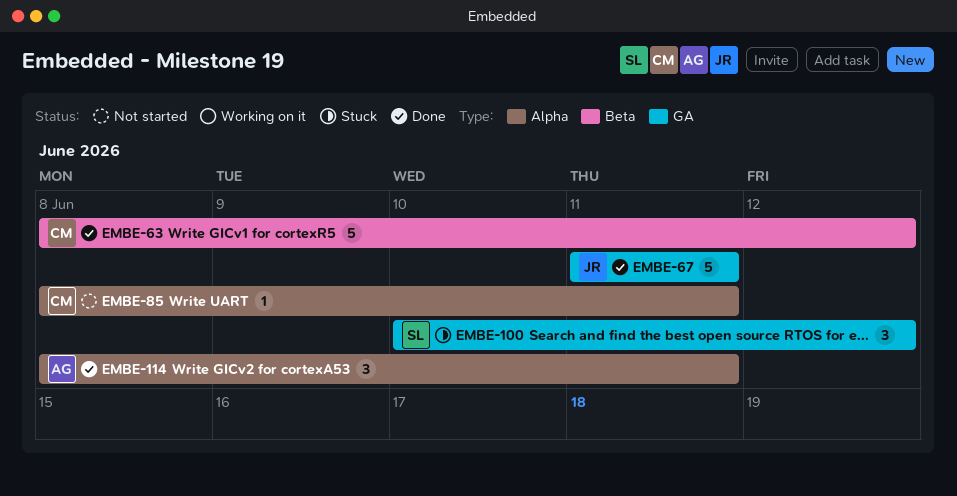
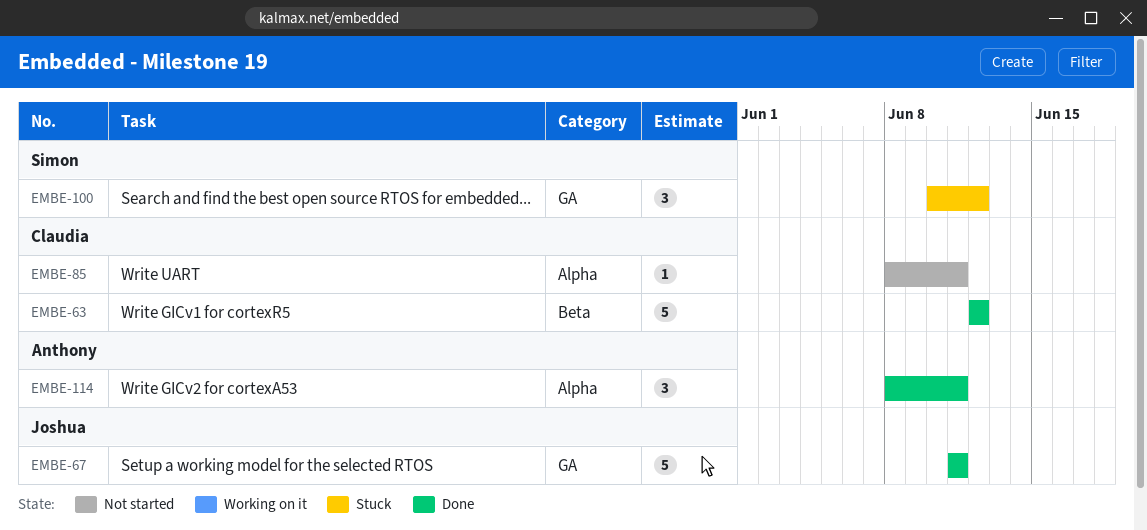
EMBE-63, start: Jun 8 -> Jun 12

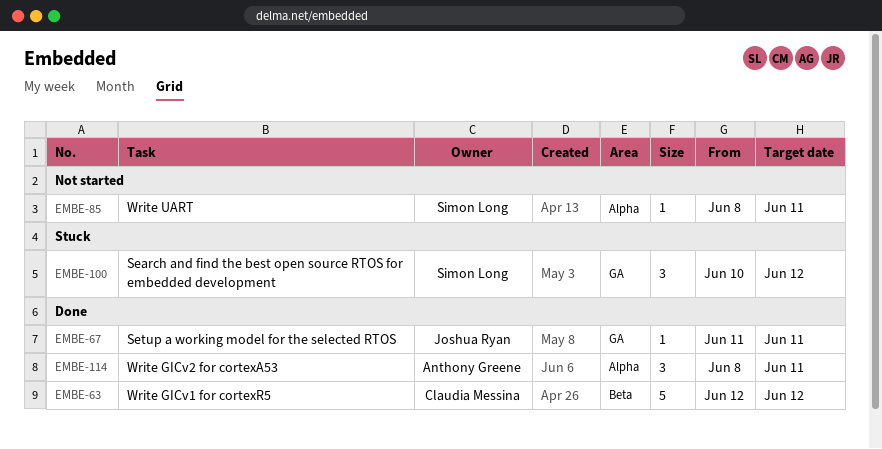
EMBE-67, estimate: 5 -> 1
EMBE-85, owner: Claudia Messina -> Simon Long

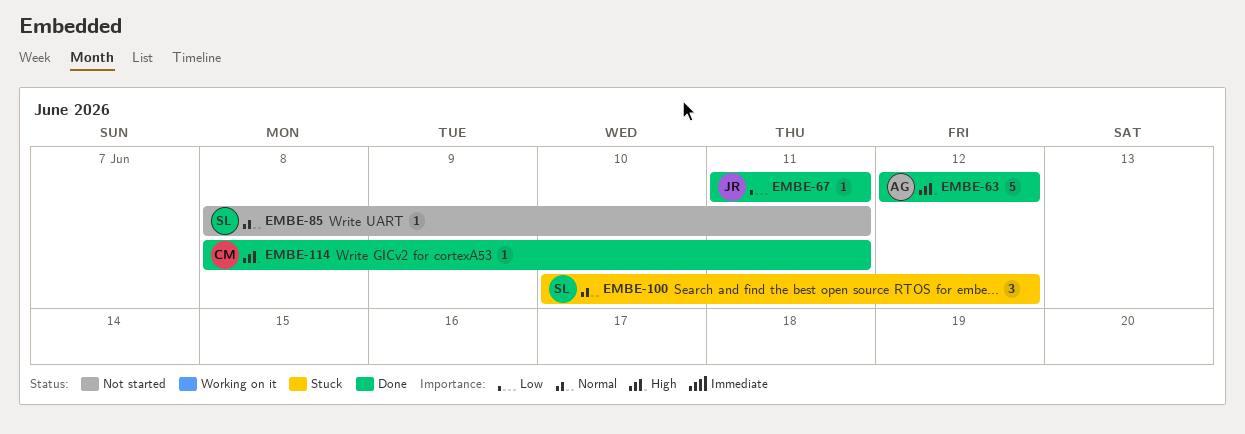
EMBE-63, owner: Claudia Messina -> Anthony Greene
EMBE-114, owner: Anthony Greene -> Claudia Messina
EMBE-114, estimate: 3 -> 1

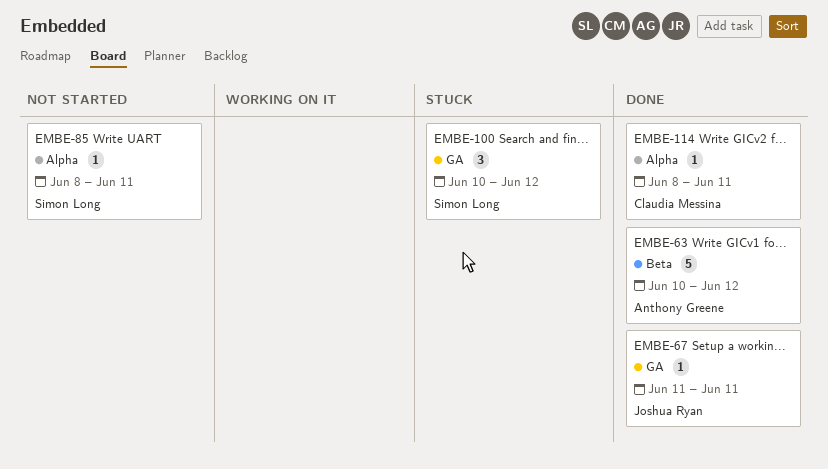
EMBE-63, start: Jun 12 -> Jun 10

